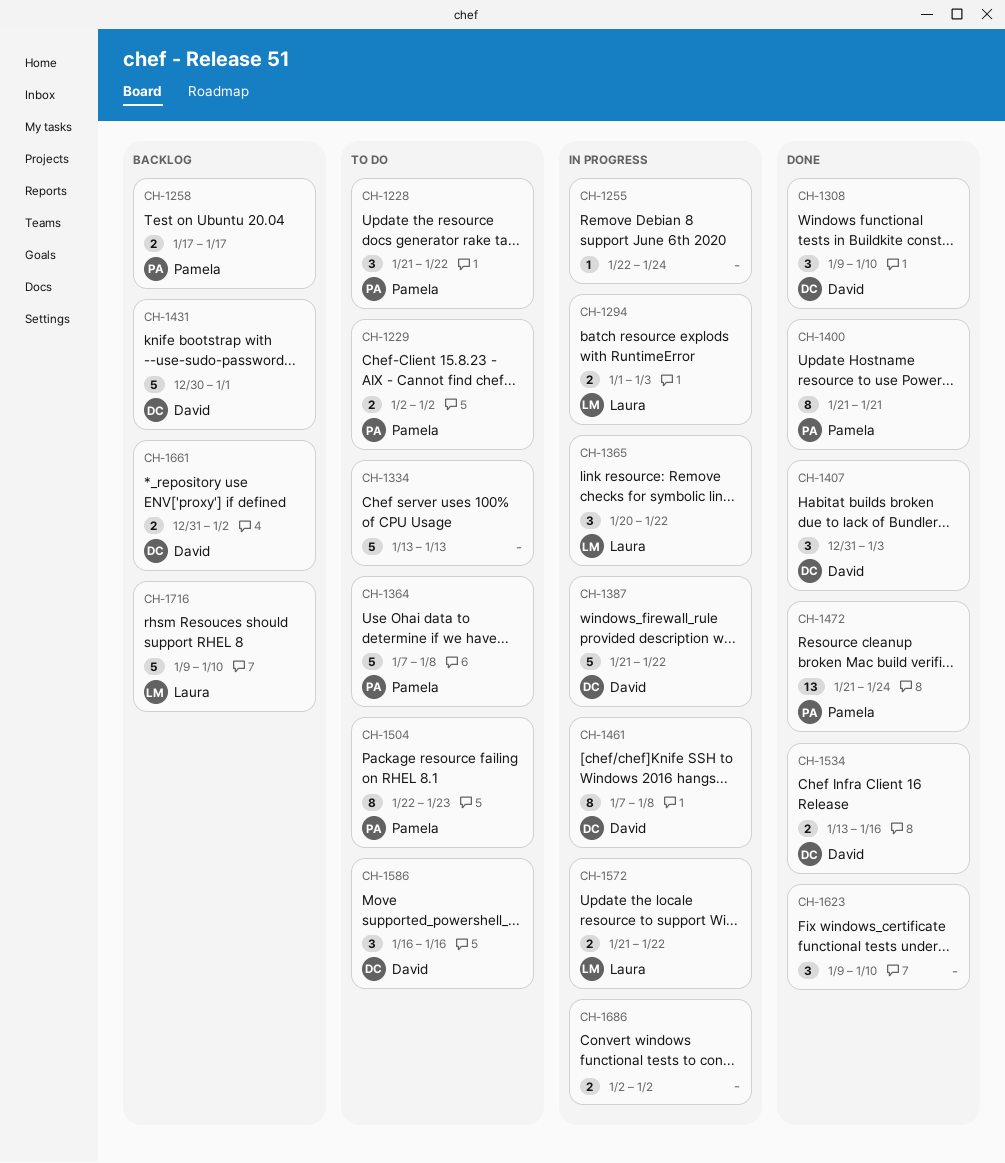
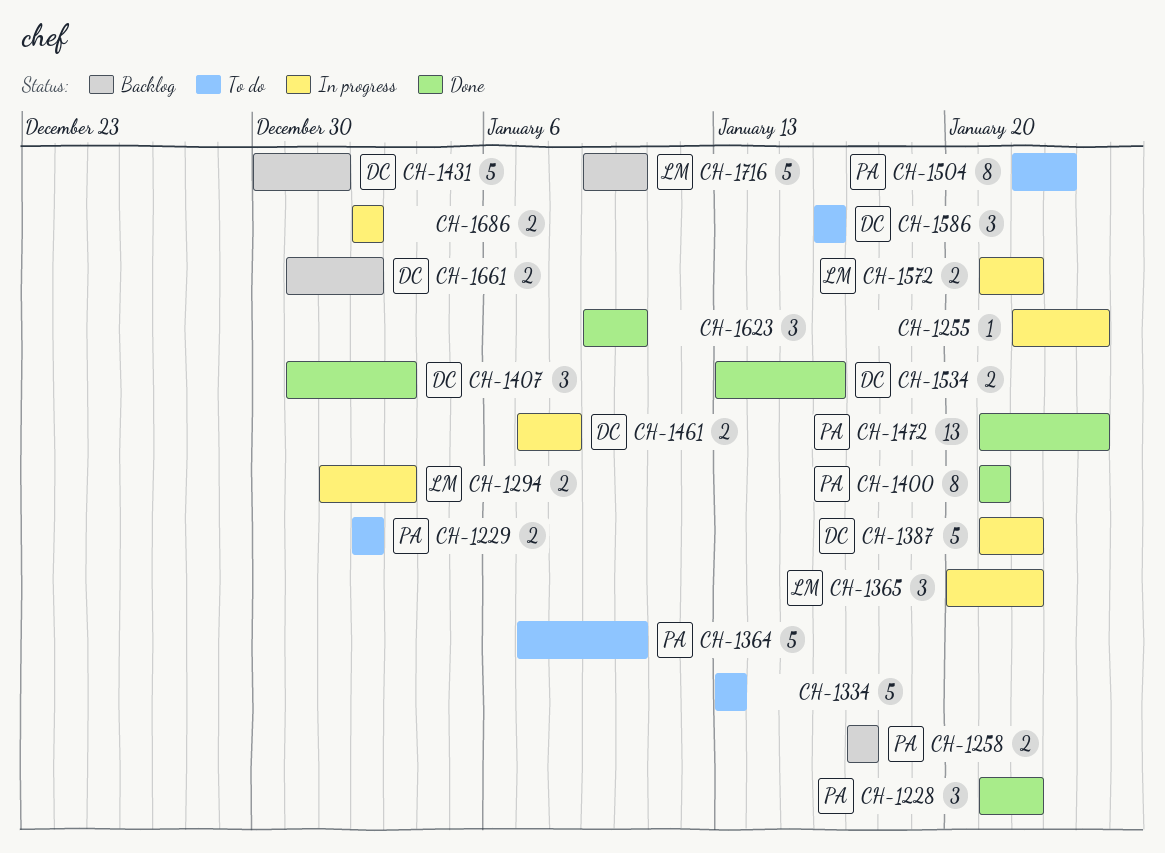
CH-1228, status: To do -> Done
CH-1308: present -> none
CH-1364, due: Jan 8 -> Jan 10
CH-1461, estimate: 8 -> 2

